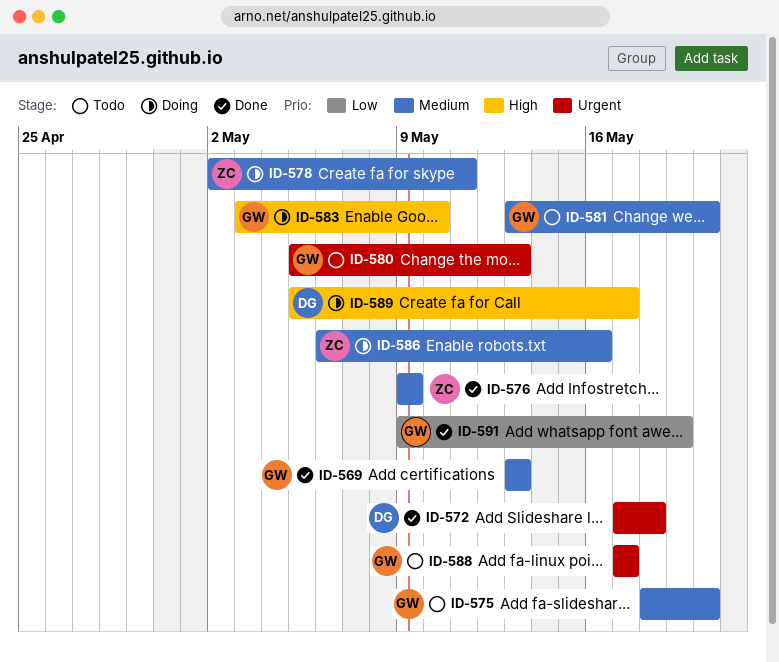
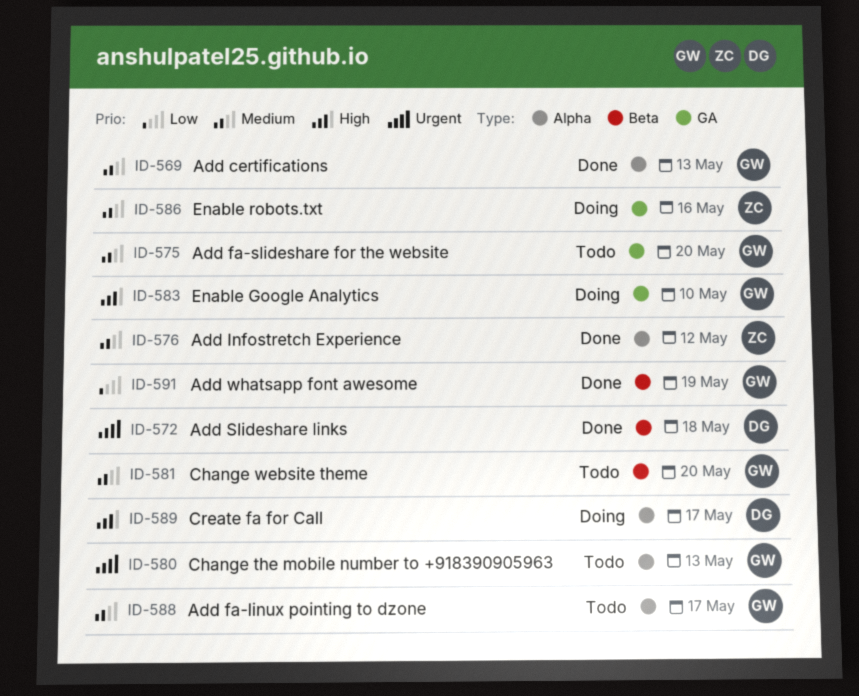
ID-576, due: May 9 -> May 12
ID-578: present -> none
ID-588, priority: Urgent -> Medium

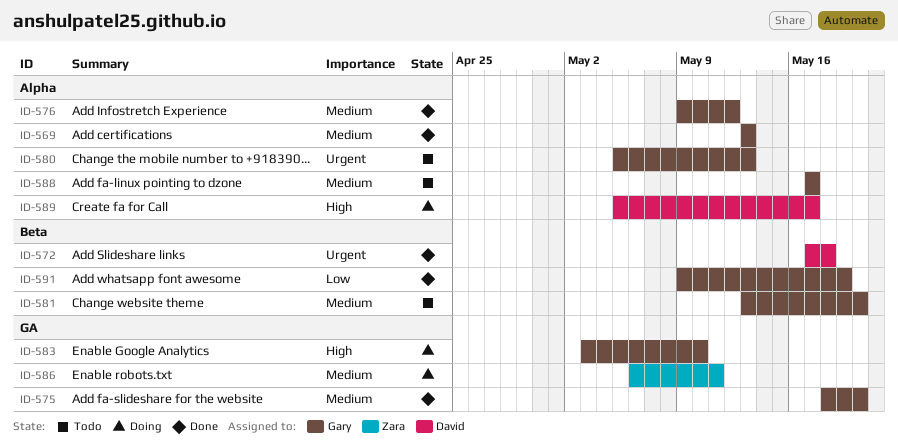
ID-575, status: Todo -> Done
ID-576, owner: Zara -> Gary
ID-586, due: May 16 -> May 11

